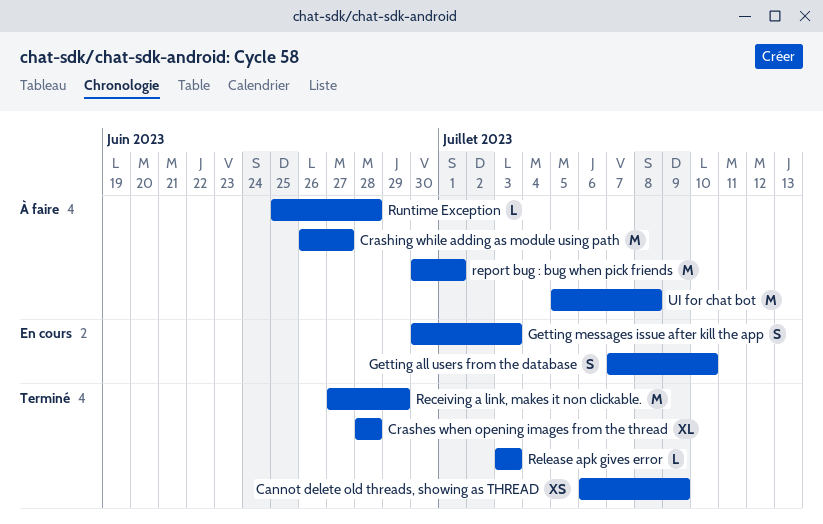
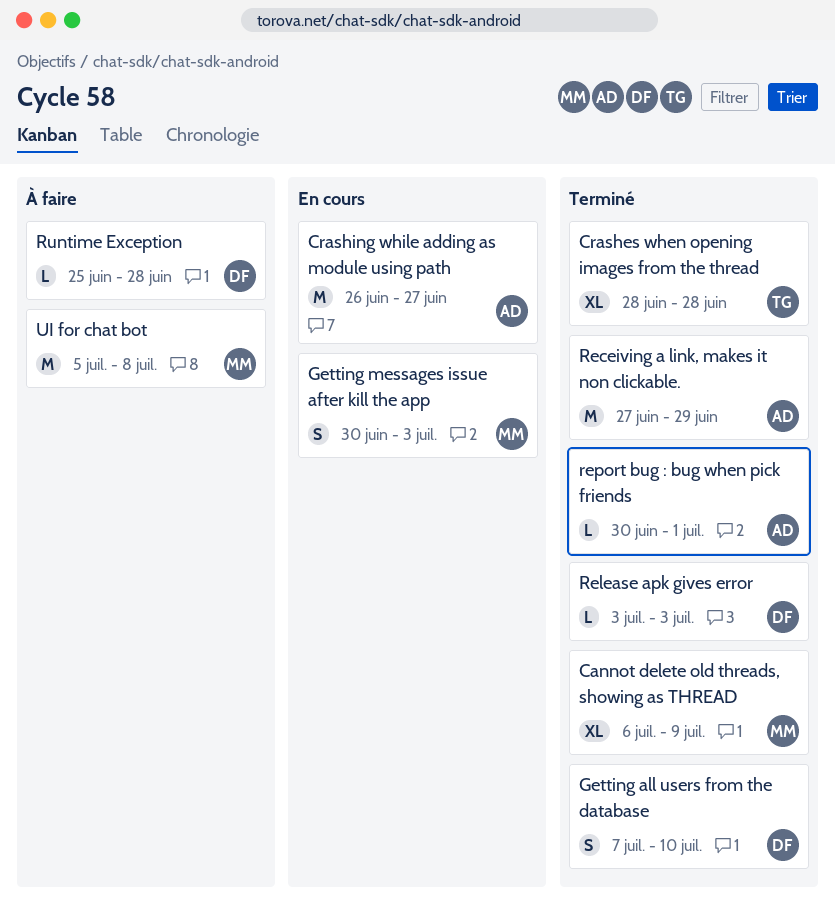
Cannot delete old threads, showing as THREAD, estimate: XS -> XL
Crashing while adding as module using path, status: À faire -> En cours
Getting all users from the database, status: En cours -> Terminé
report bug : bug when pick friends, status: À faire -> Terminé
report bug : bug when pick friends, estimate: M -> L

